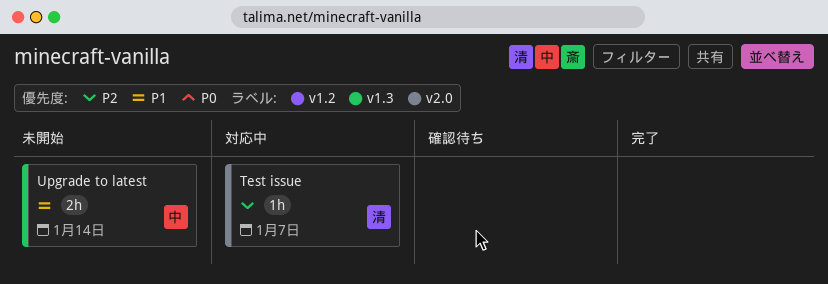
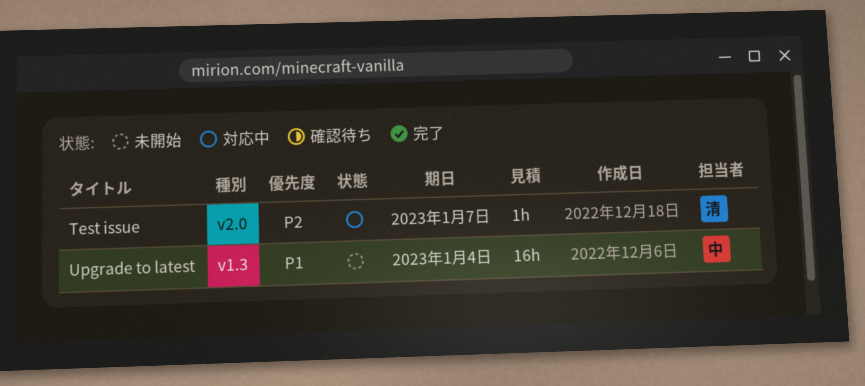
Upgrade to latest, estimate: 2h -> 16h
Upgrade to latest, due: Jan 14 -> Jan 4

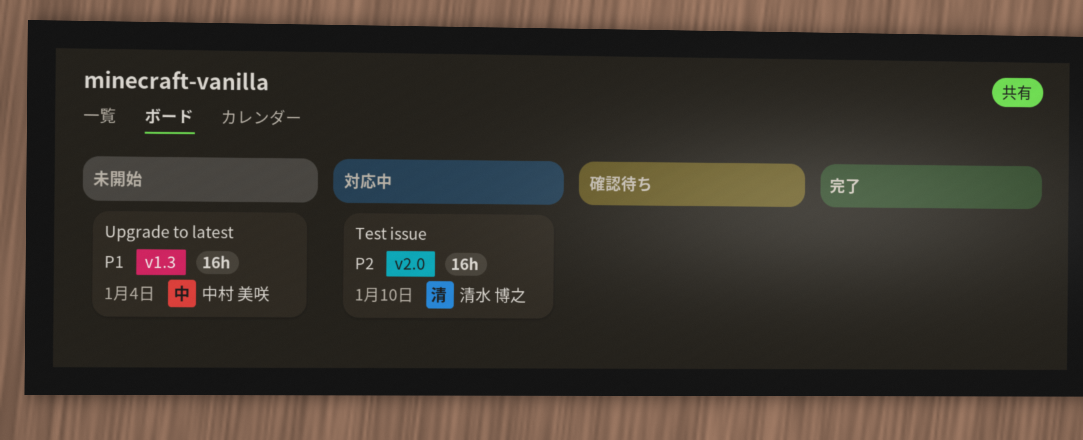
Test issue, estimate: 1h -> 16h
Test issue, due: Jan 7 -> Jan 10

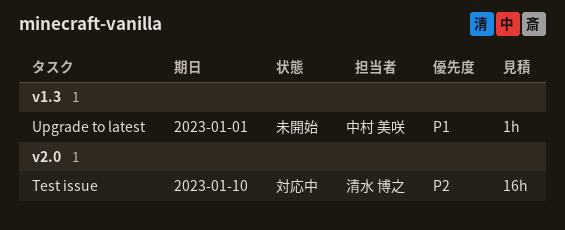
Upgrade to latest, estimate: 16h -> 1h
Upgrade to latest, due: Jan 4 -> Jan 1

